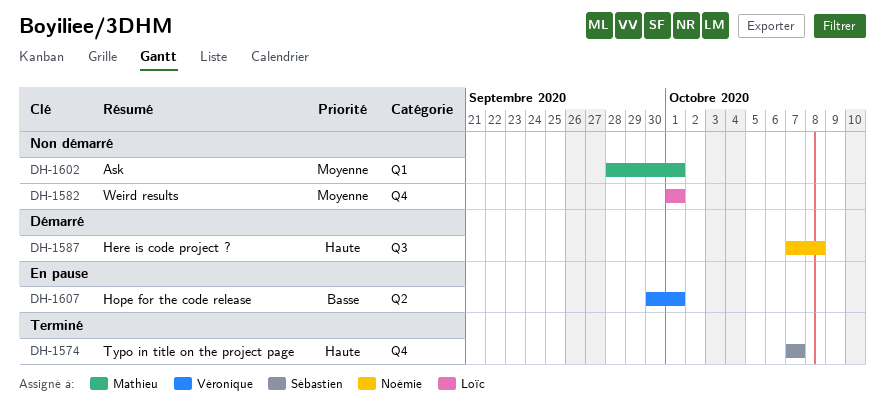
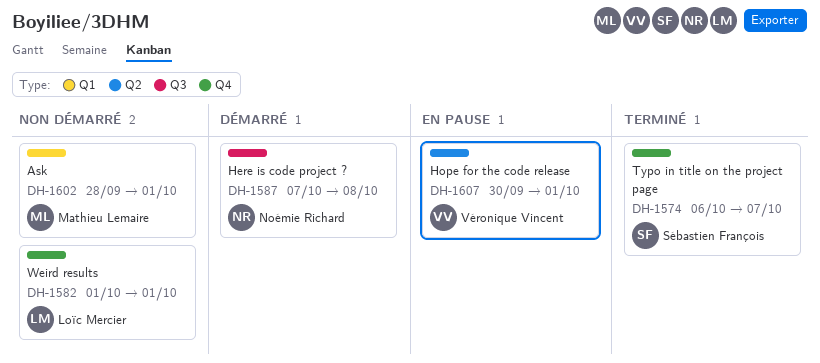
DH-1574, start: Oct 7 -> Oct 6

